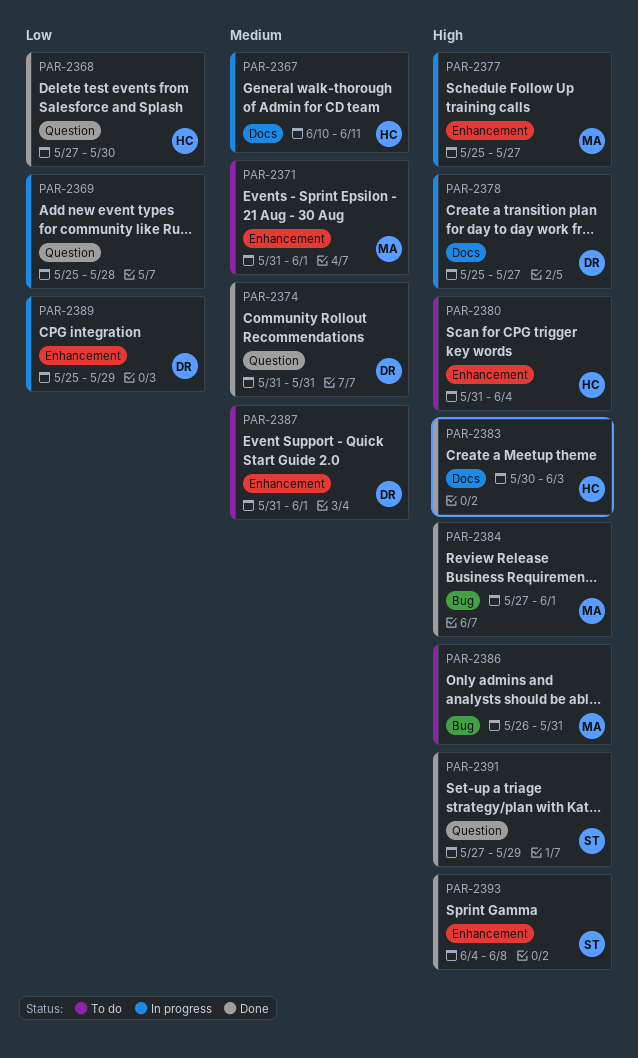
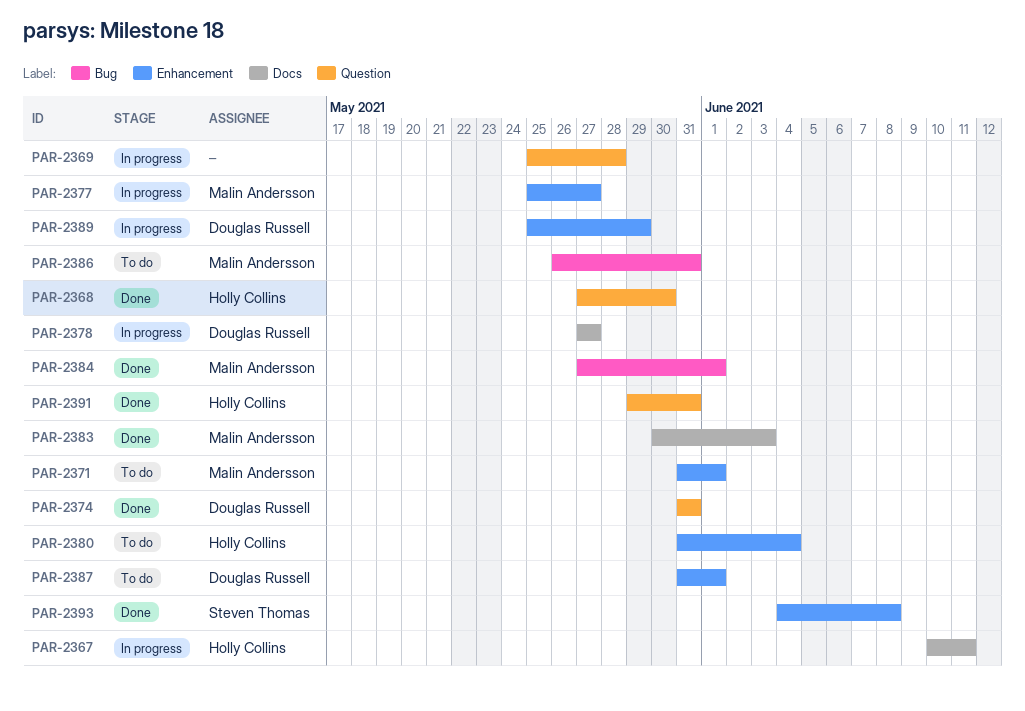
PAR-2378, start: May 25 -> May 27
PAR-2383, owner: Holly Collins -> Malin Andersson
PAR-2391, owner: Steven Thomas -> Holly Collins
PAR-2391, start: May 27 -> May 29
PAR-2391, due: May 29 -> May 31

